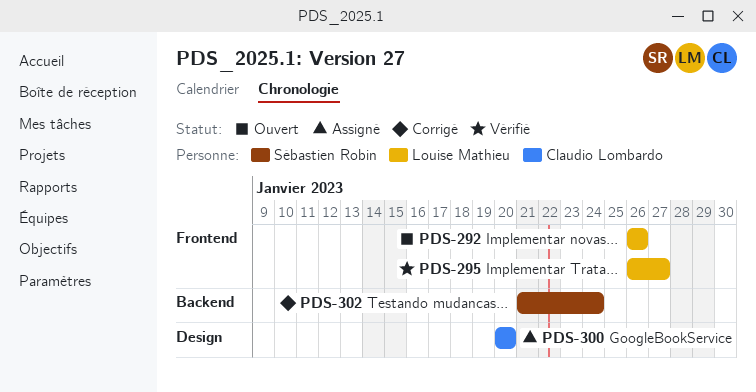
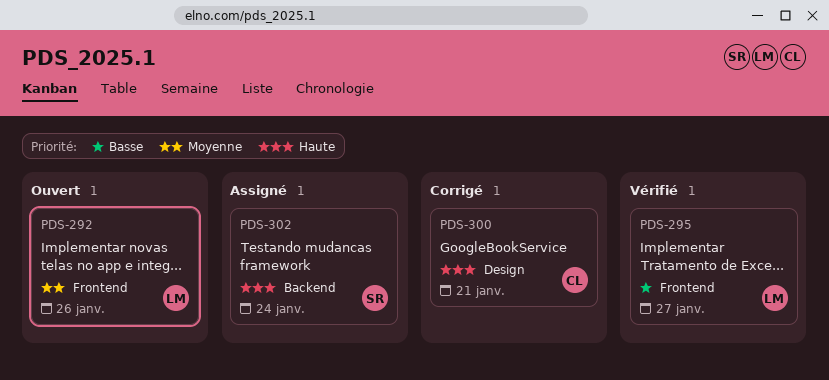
PDS-300, status: Assigné -> Corrigé
PDS-300, due: Jan 20 -> Jan 21
PDS-302, status: Corrigé -> Assigné

